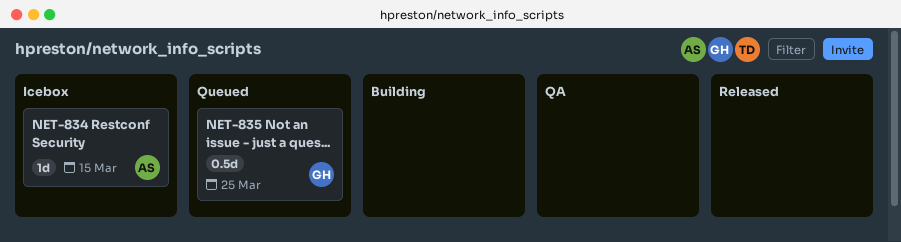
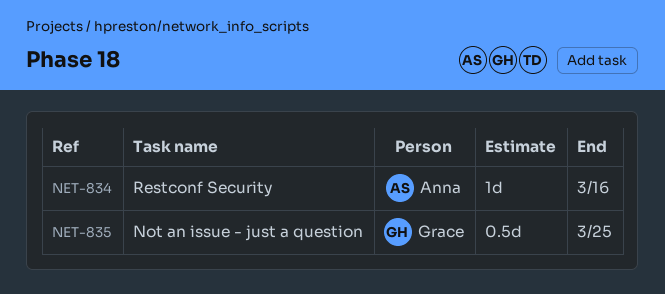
NET-834, due: Mar 15 -> Mar 16

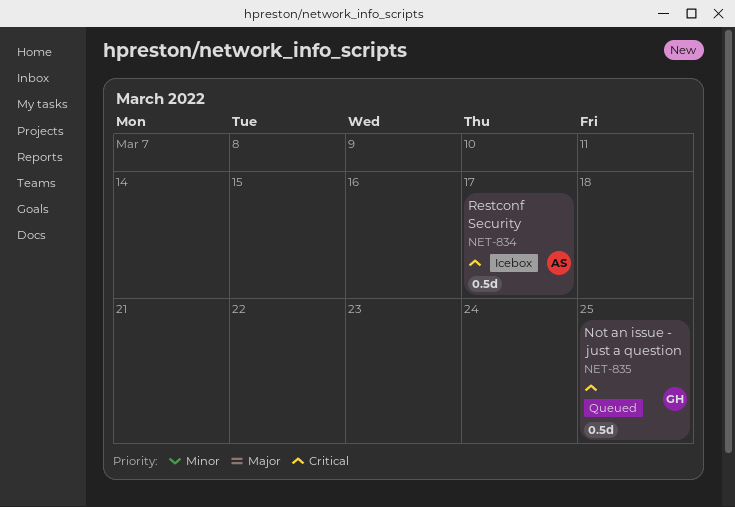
NET-834, estimate: 1d -> 0.5d
NET-834, due: Mar 16 -> Mar 17

